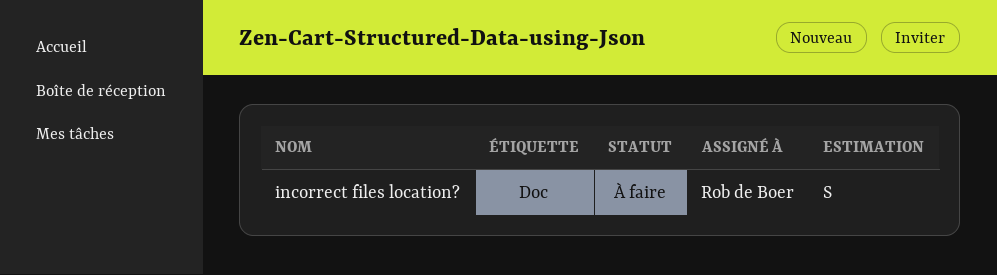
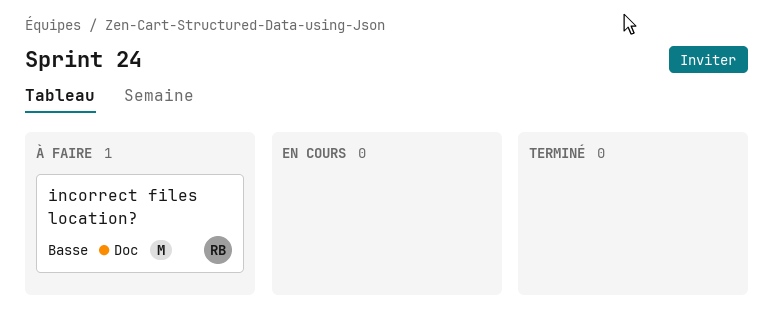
incorrect files location?, estimate: S -> M

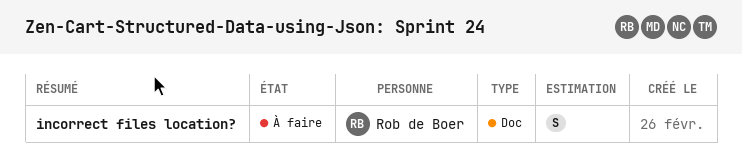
incorrect files location?, estimate: M -> S

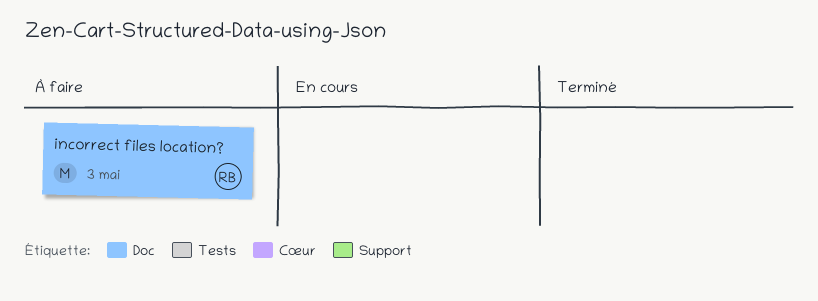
incorrect files location?, estimate: S -> M

